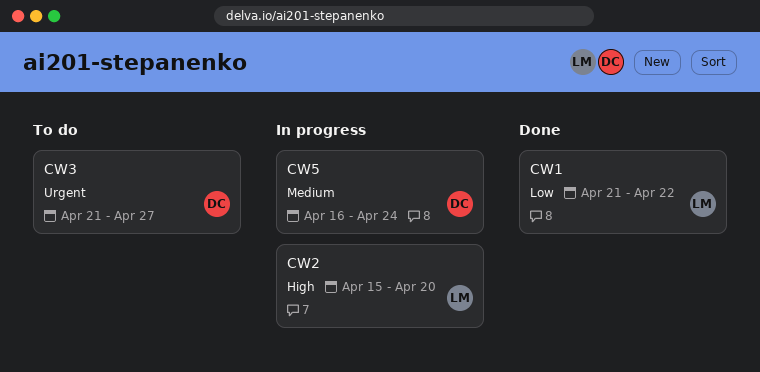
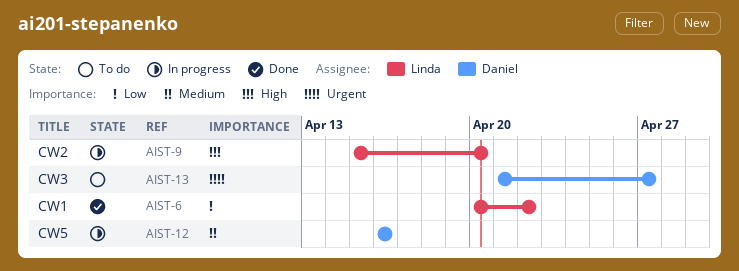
CW1, start: Apr 21 -> Apr 20
CW5, due: Apr 24 -> Apr 16

